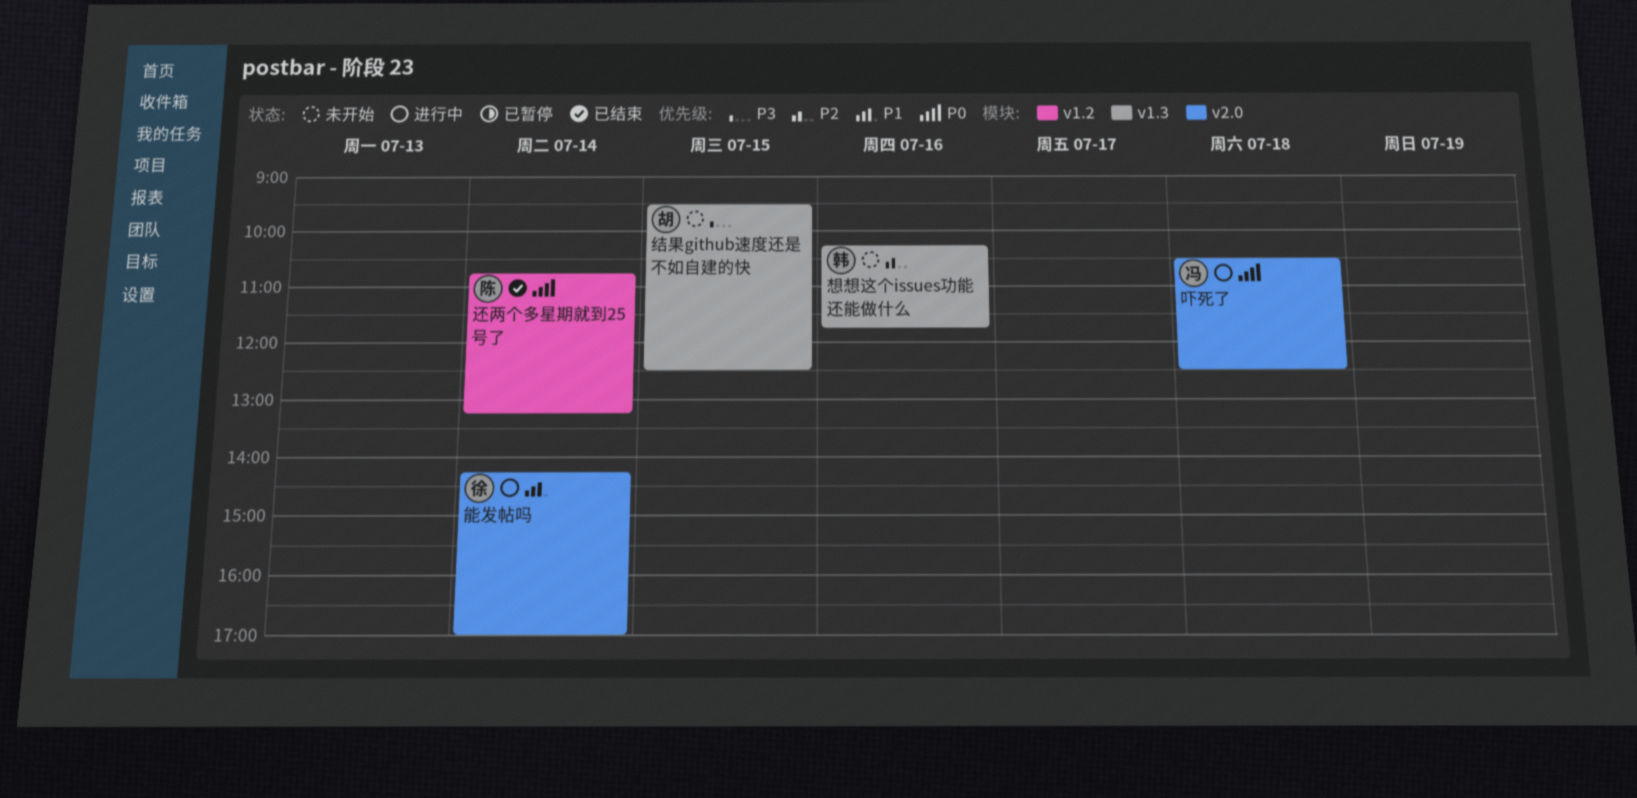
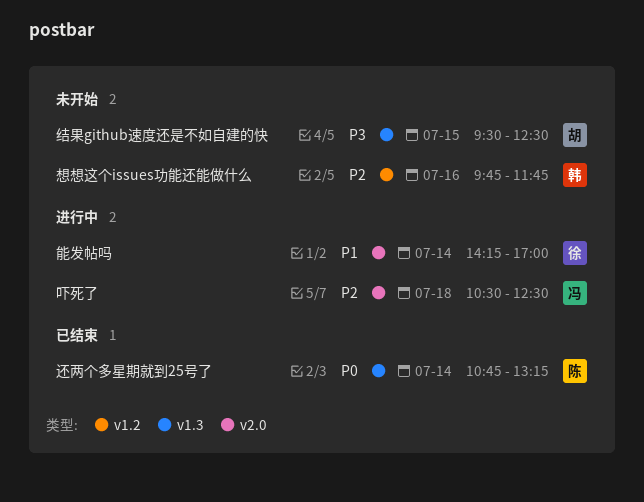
吓死了, priority: P0 -> P2
想想这个issues功能还能做什么, label: v1.3 -> v1.2
想想这个issues功能还能做什么, begins: 10:15 -> 09:45
还两个多星期就到25号了, label: v1.2 -> v1.3

